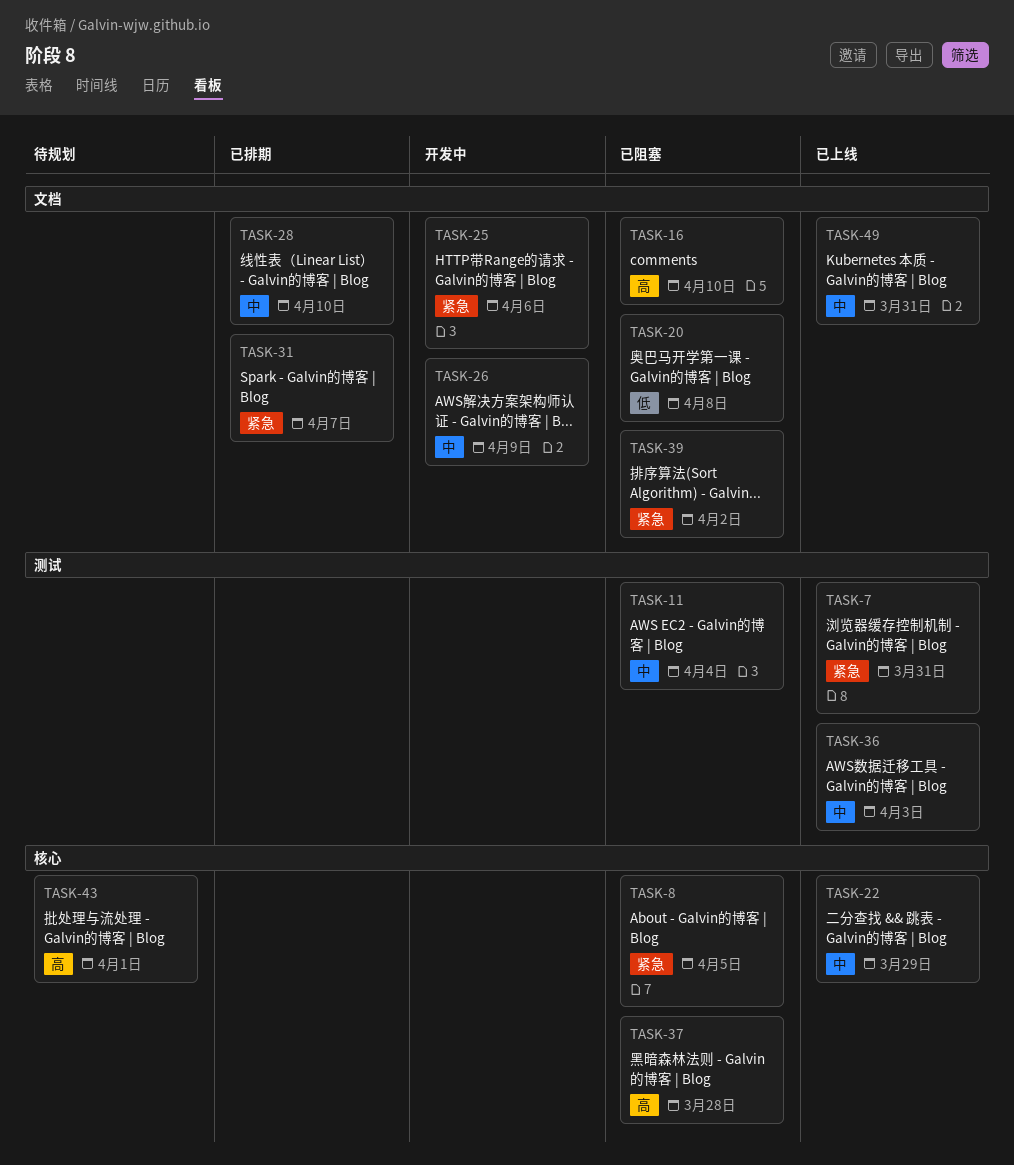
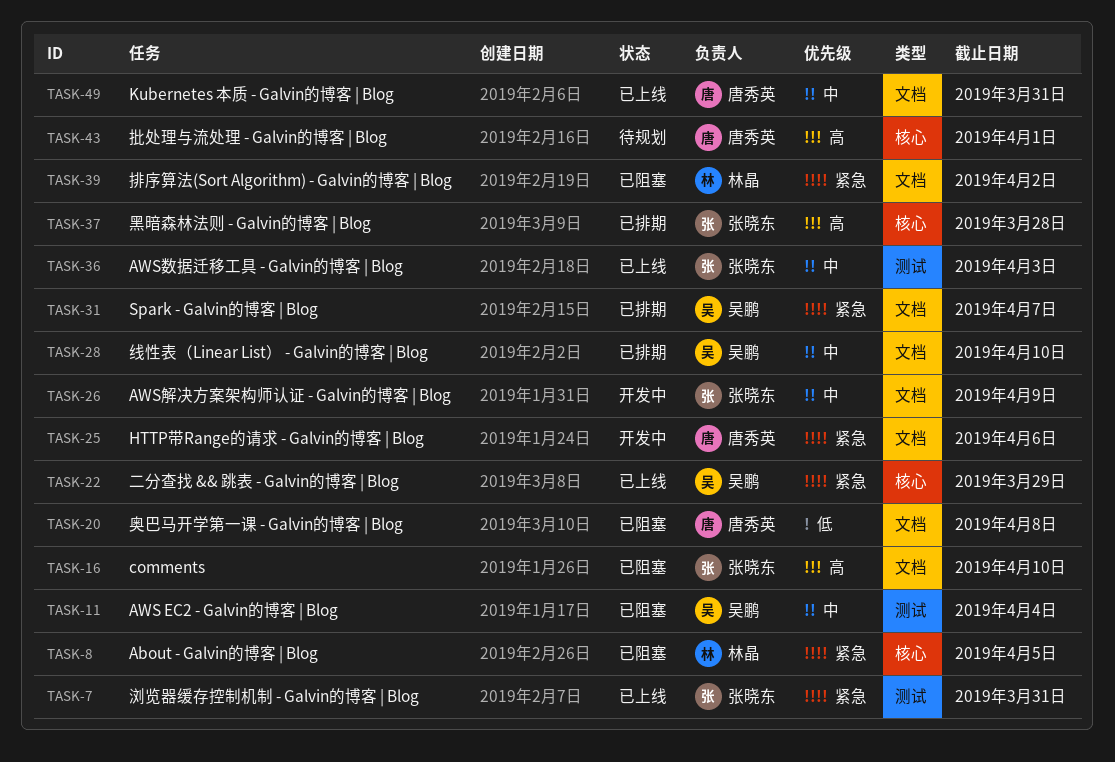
TASK-22, priority: 中 -> 紧急
TASK-37, status: 已阻塞 -> 已排期

